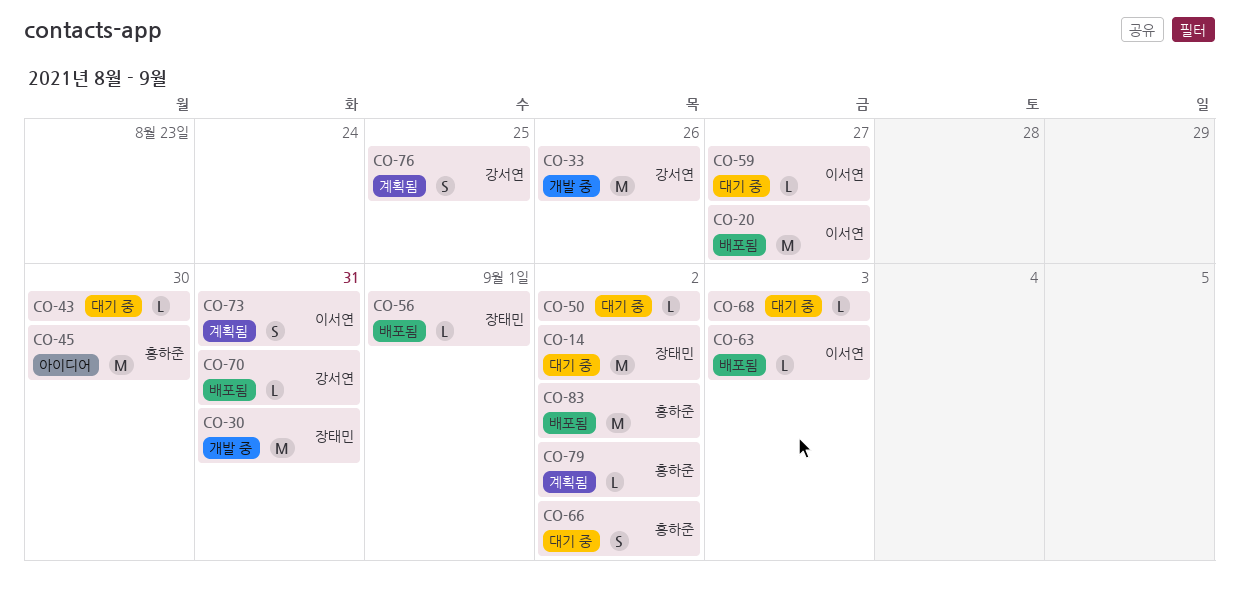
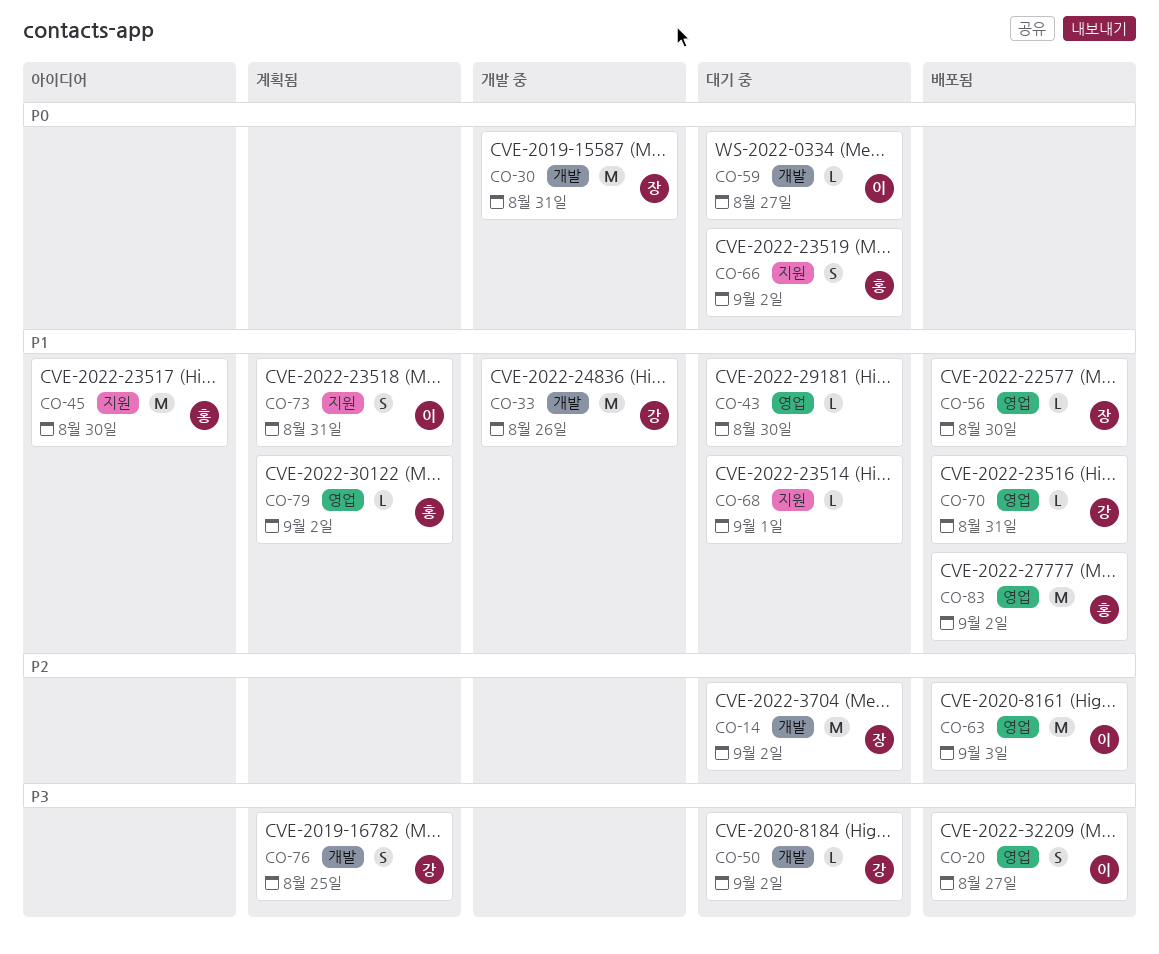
CO-20, estimate: M -> S
CO-50, owner: none -> 강서연
CO-56, due: Sep 1 -> Aug 30
CO-63, estimate: L -> M
CO-68, due: Sep 3 -> Sep 1

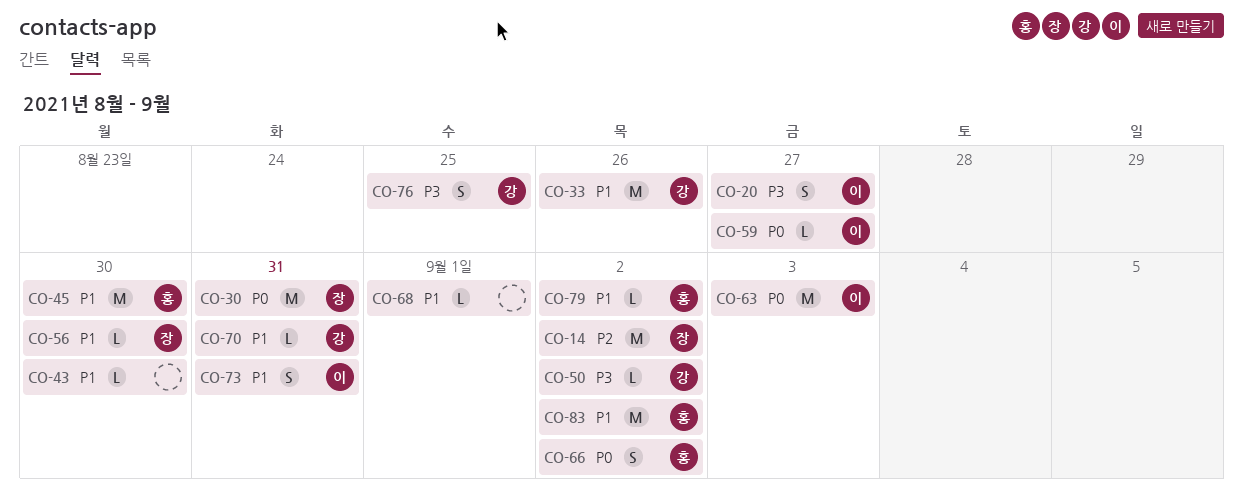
CO-63, priority: P2 -> P0

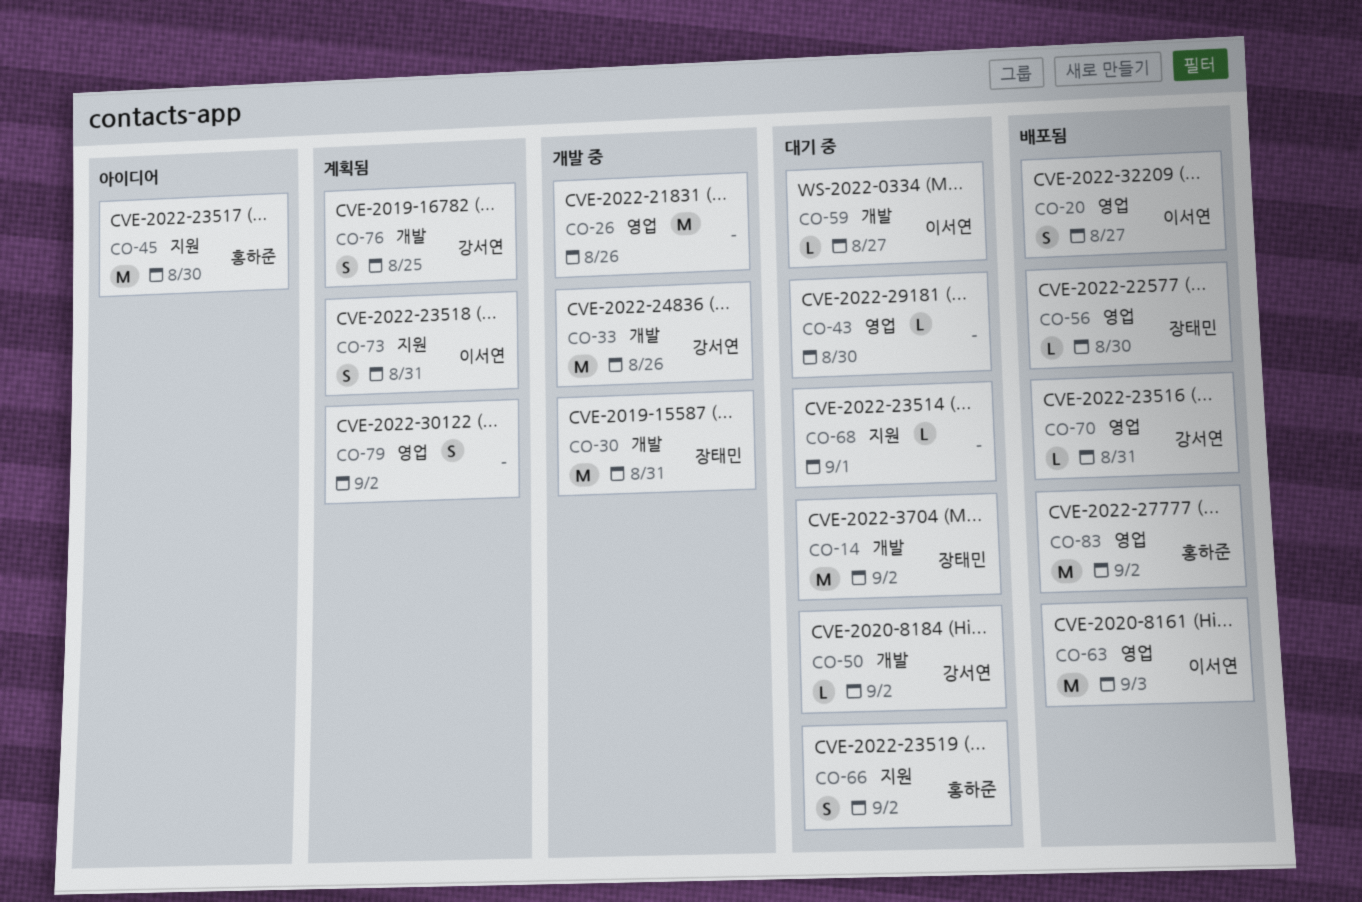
CO-26: none -> present
CO-79, owner: 홍하준 -> none
CO-79, estimate: L -> S

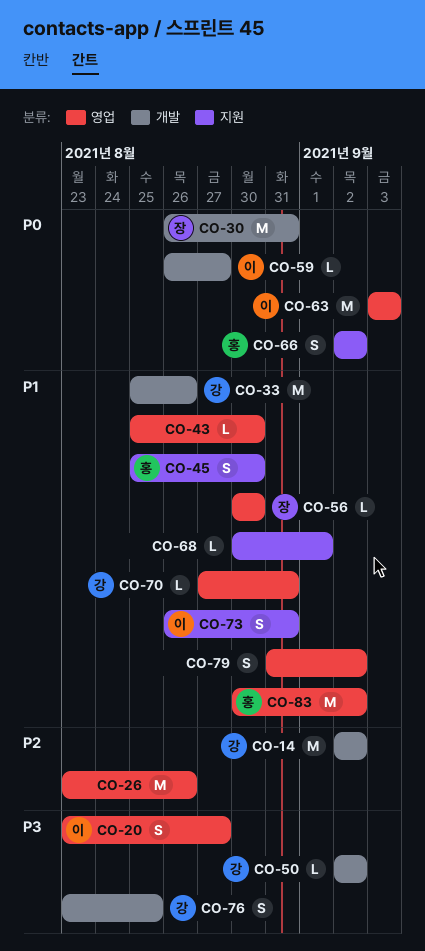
CO-14, owner: 장태민 -> 강서연
CO-45, estimate: M -> S

